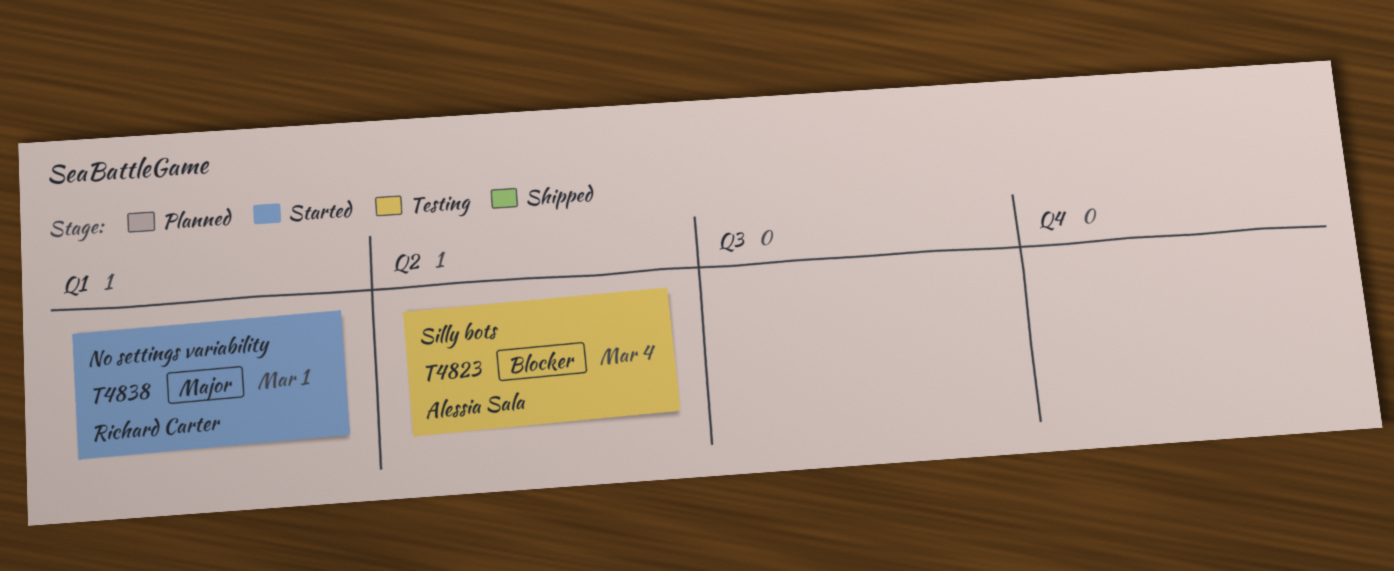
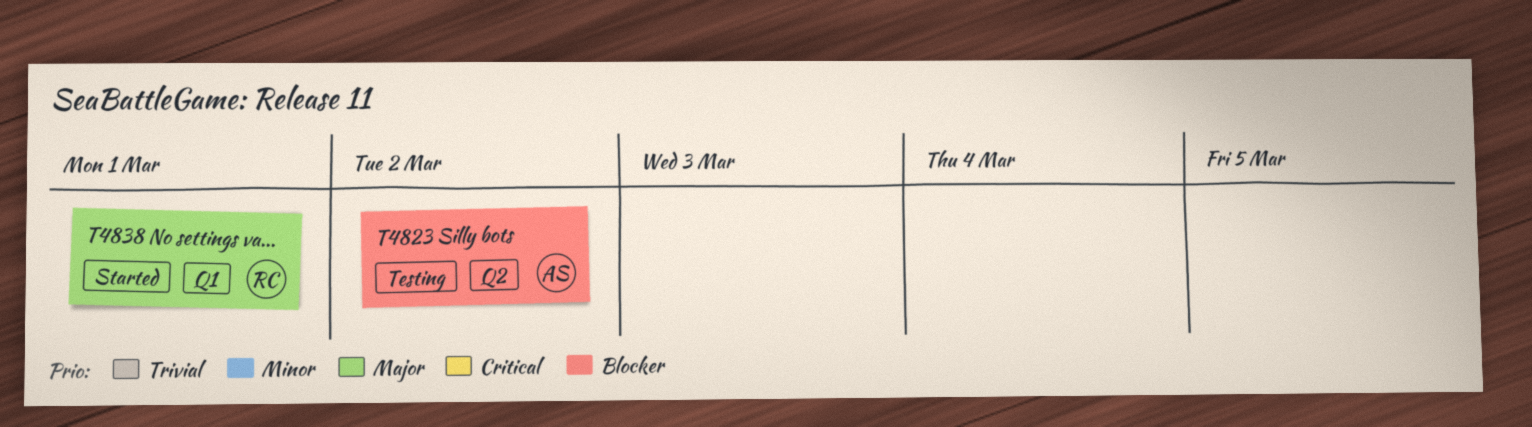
T4823, due: Mar 4 -> Mar 2

